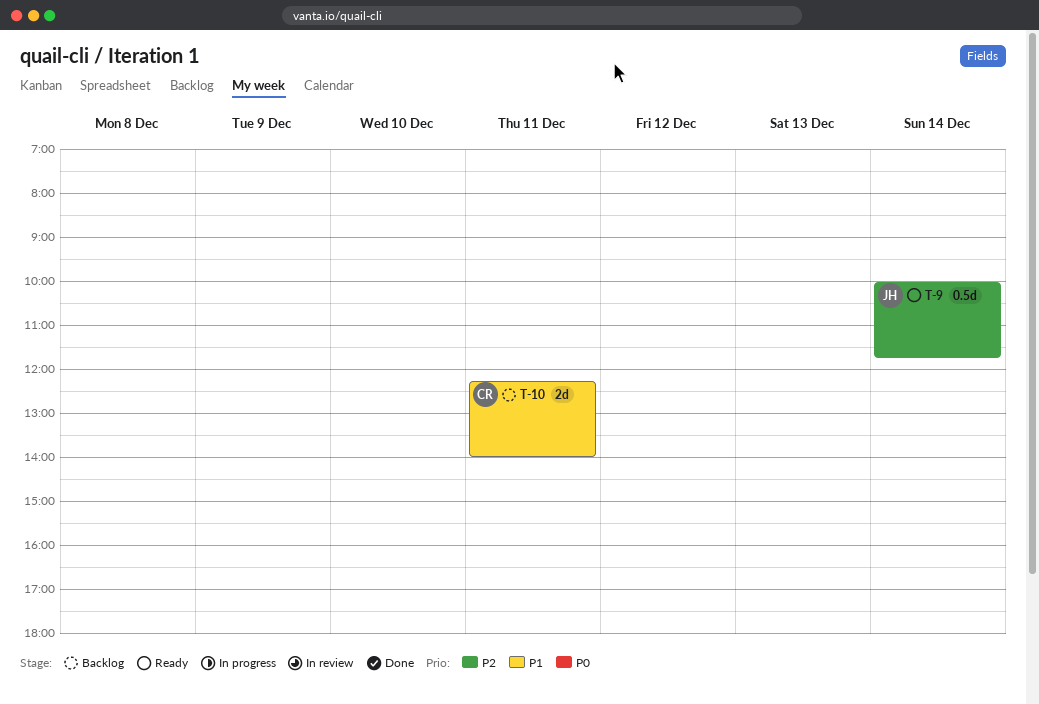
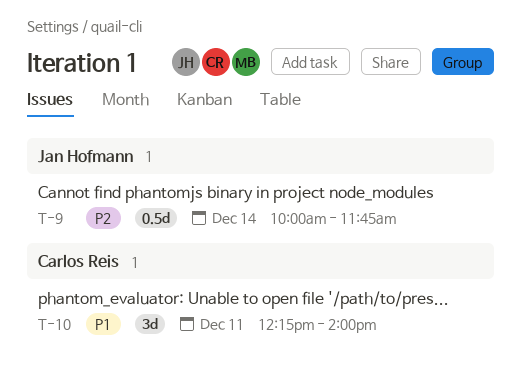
T-10, estimate: 2d -> 3d

